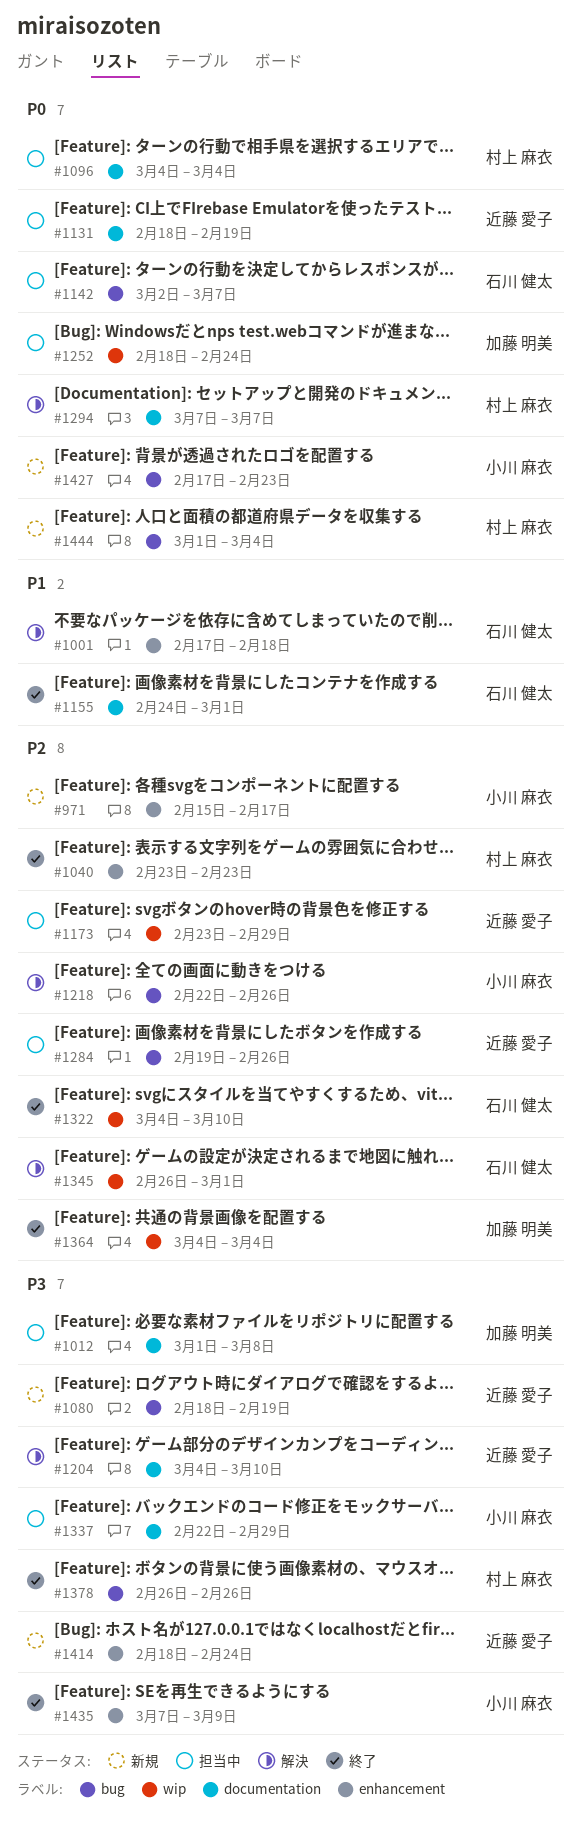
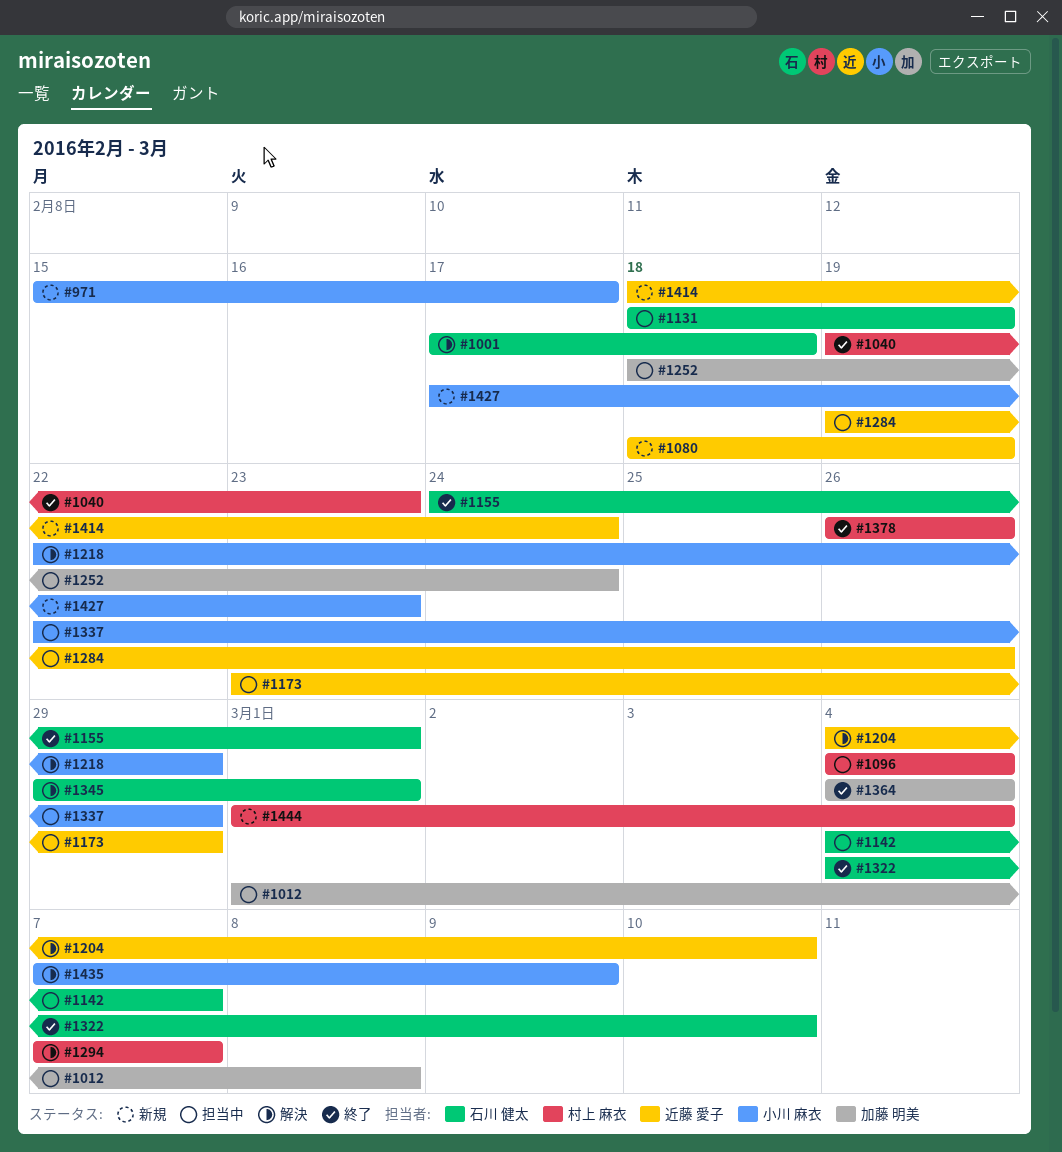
#1040, start: Feb 23 -> Feb 19
#1131, owner: 近藤 愛子 -> 石川 健太
#1142, start: Mar 2 -> Mar 4
#1218, due: Feb 26 -> Feb 29
#1345, start: Feb 26 -> Feb 29
#1435, status: 終了 -> 解決

